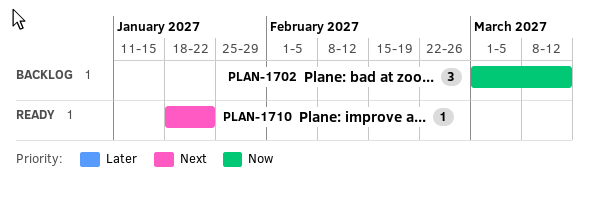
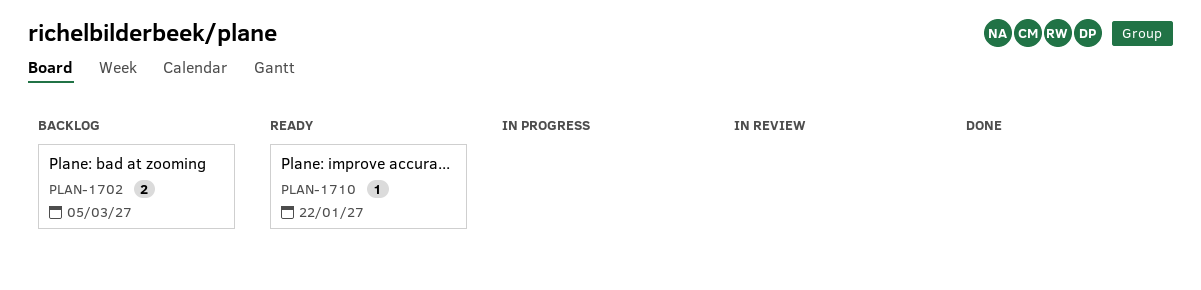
PLAN-1702, estimate: 3 -> 2
PLAN-1702, due: Mar 12 -> Mar 5

